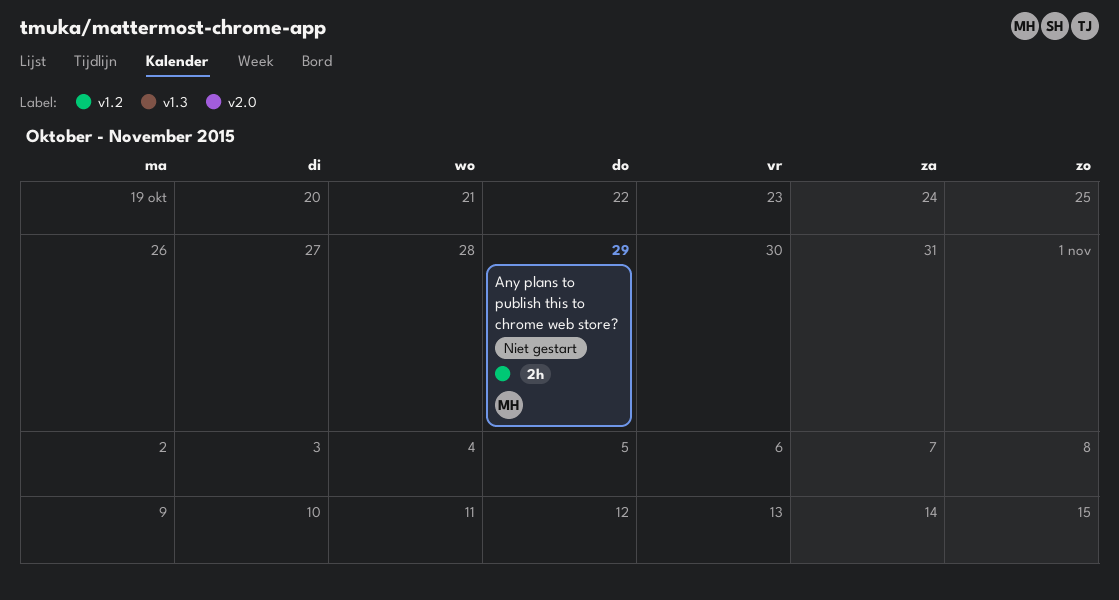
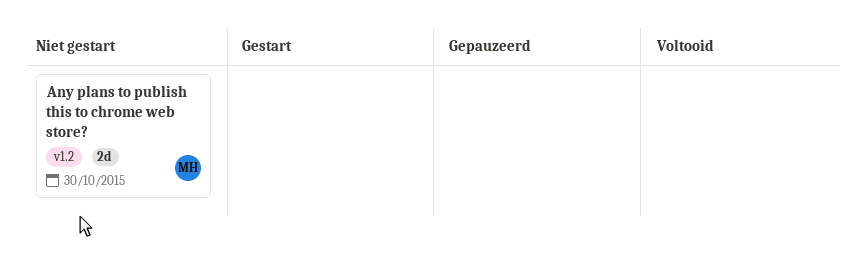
Any plans to publish this to chrome web store?, estimate: 2h -> 2d
Any plans to publish this to chrome web store?, due: Oct 29 -> Oct 30

